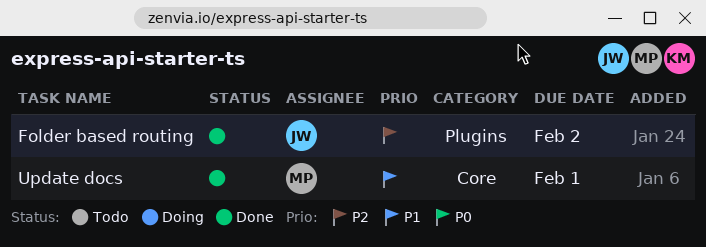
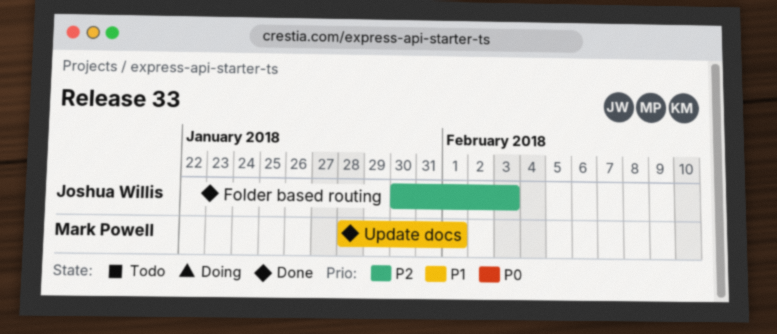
Folder based routing, due: Feb 2 -> Feb 3

